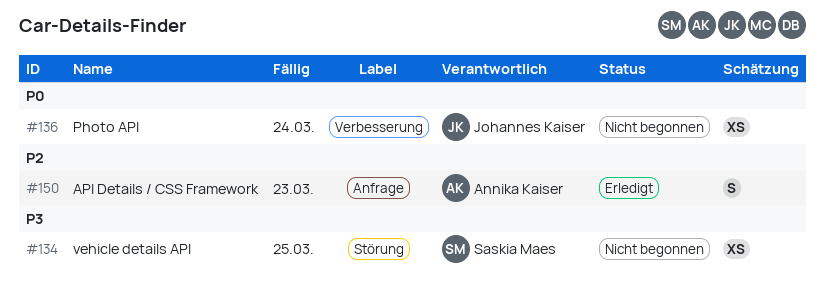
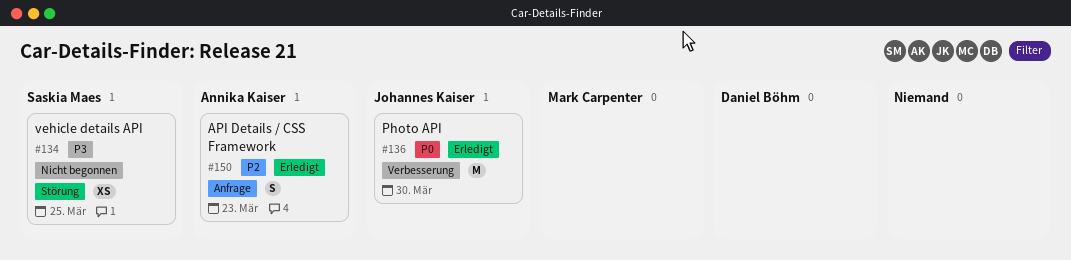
#136, status: Nicht begonnen -> Erledigt
#136, estimate: XS -> M
#136, due: Mar 24 -> Mar 30

